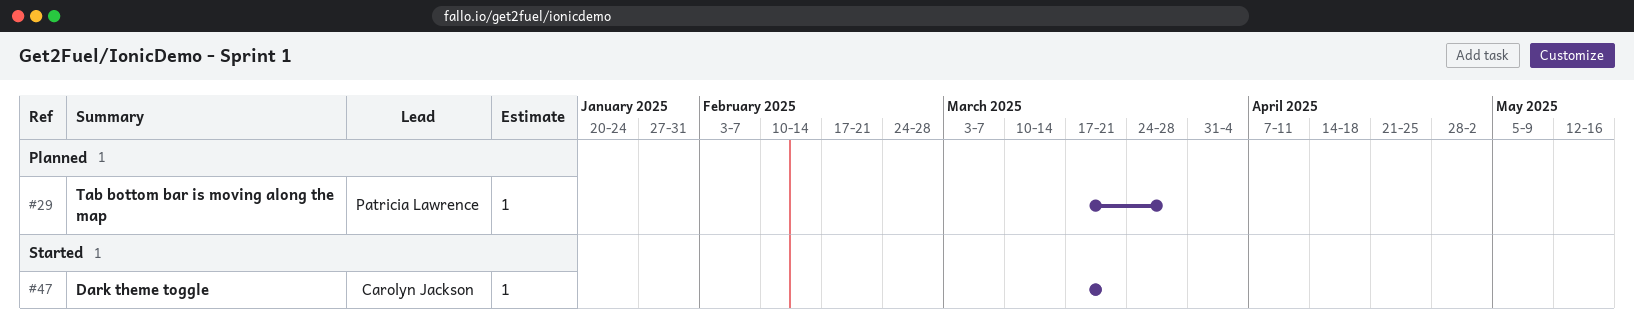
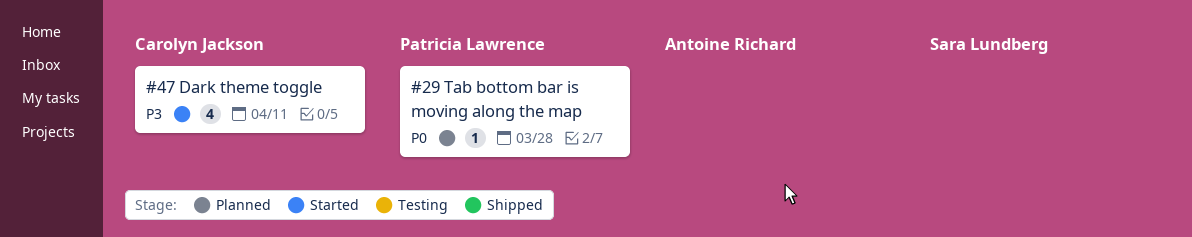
#47, estimate: 1 -> 4
#47, due: Mar 21 -> Apr 11

